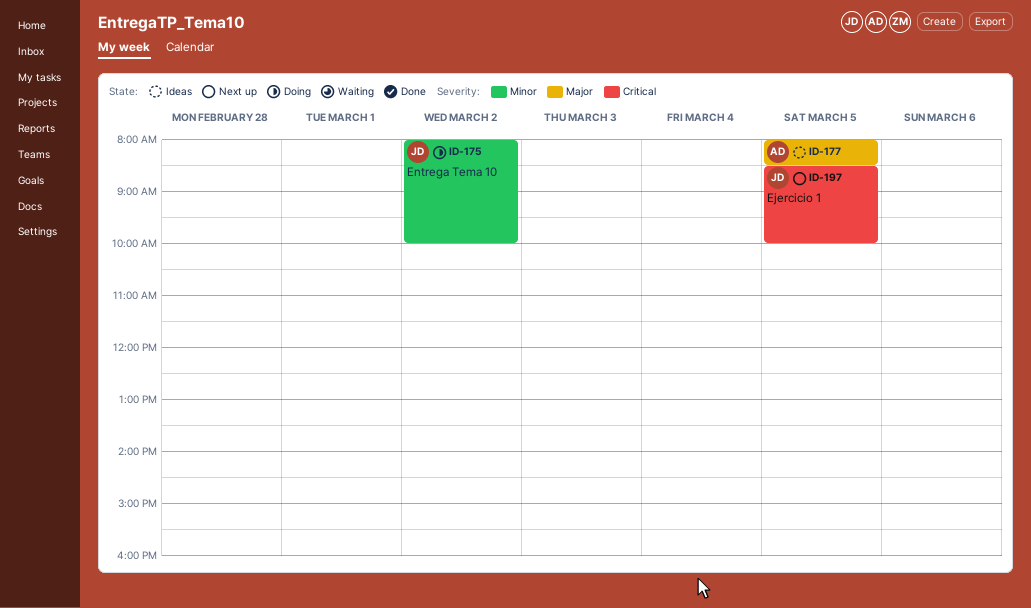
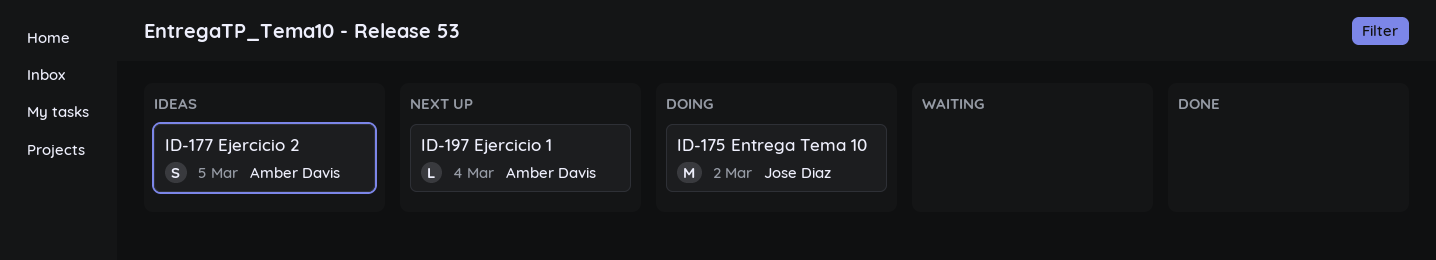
ID-197, owner: Jose Diaz -> Amber Davis
ID-197, day: Mar 5 -> Mar 4

